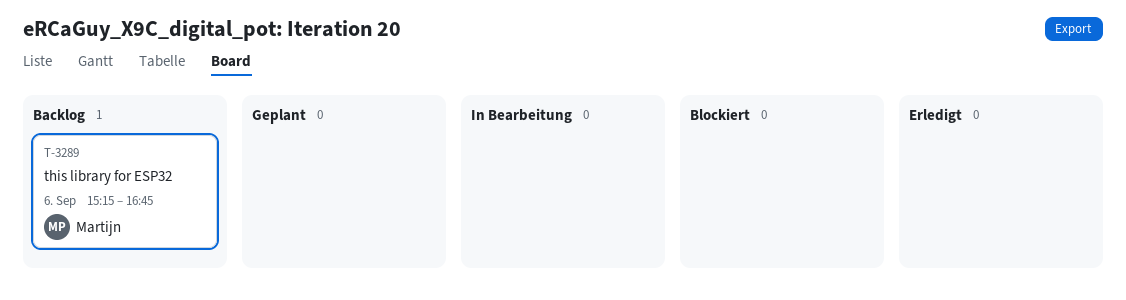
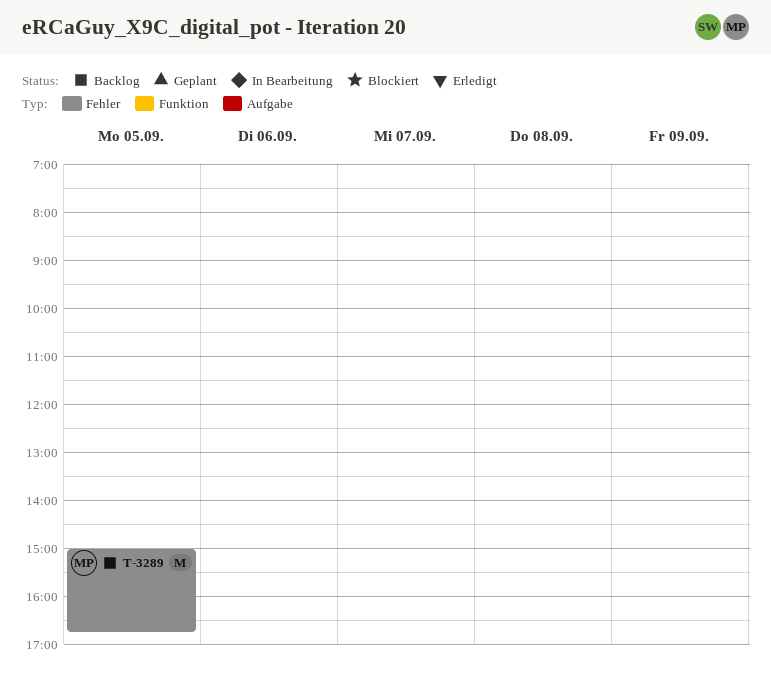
T-3289, day: Sep 6 -> Sep 5
T-3289, begins: 15:15 -> 15:00

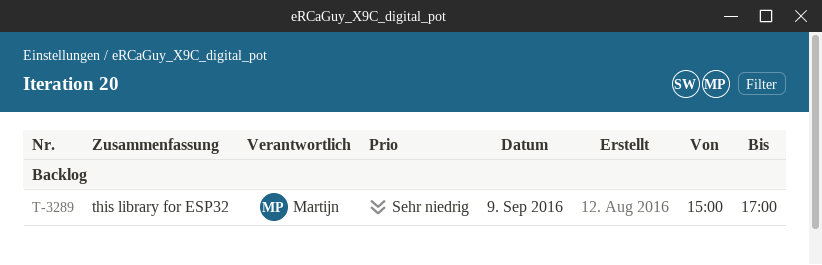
T-3289, day: Sep 5 -> Sep 9
T-3289, ends: 16:45 -> 17:00

